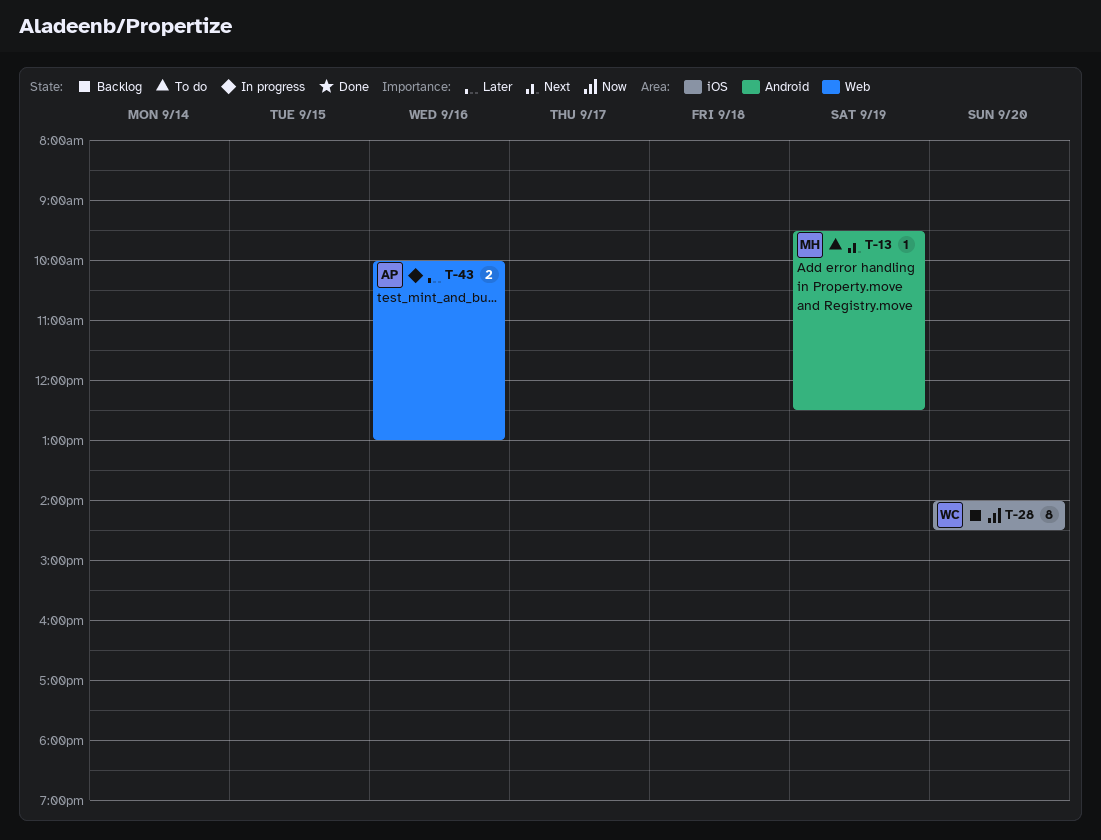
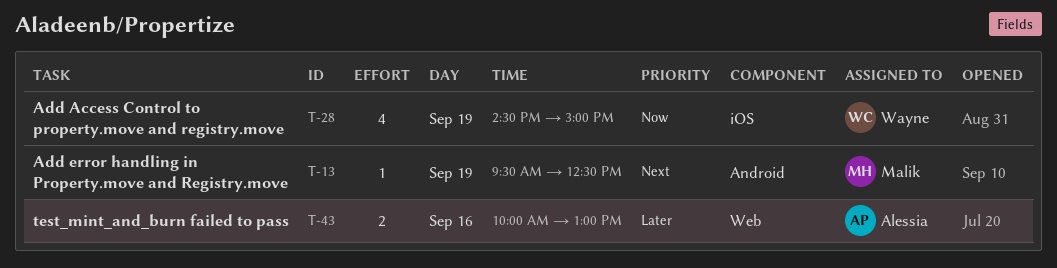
T-28, estimate: 8 -> 4
T-28, day: Sep 20 -> Sep 19
T-28, begins: 14:00 -> 14:30
T-28, ends: 14:30 -> 15:00

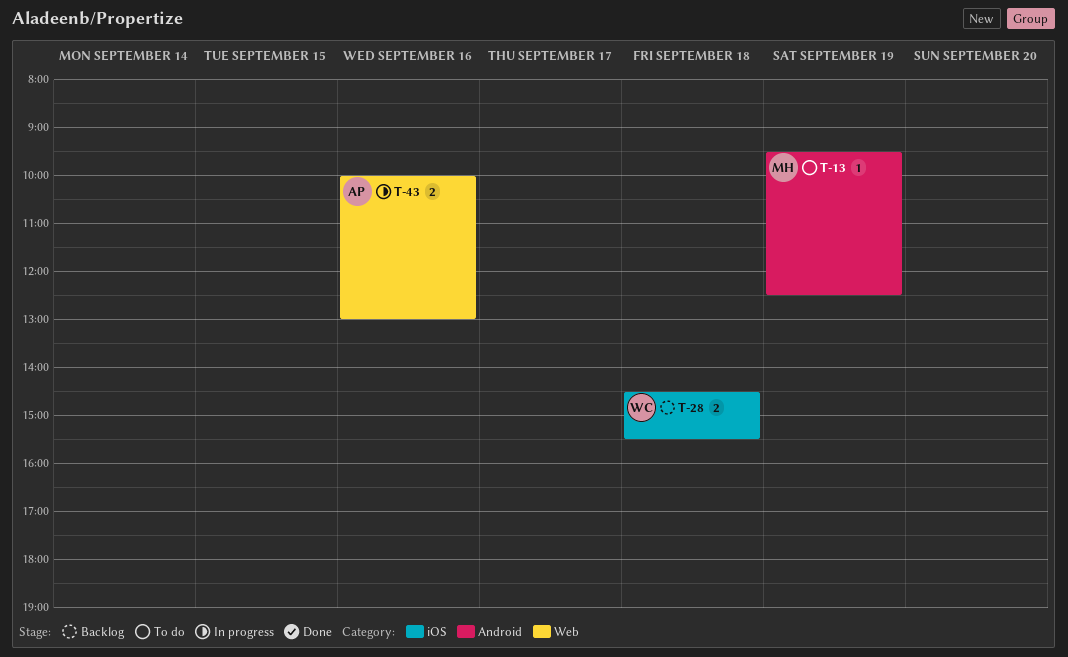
T-28, estimate: 4 -> 2
T-28, day: Sep 19 -> Sep 18
T-28, ends: 15:00 -> 15:30

